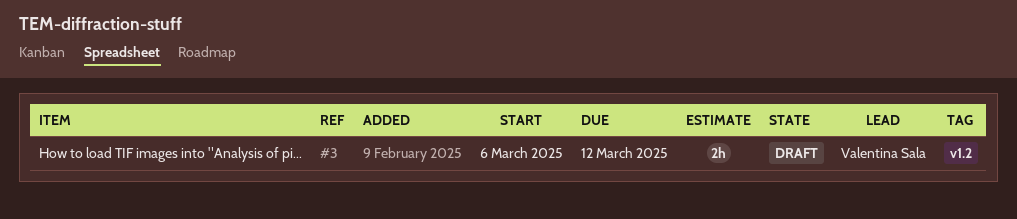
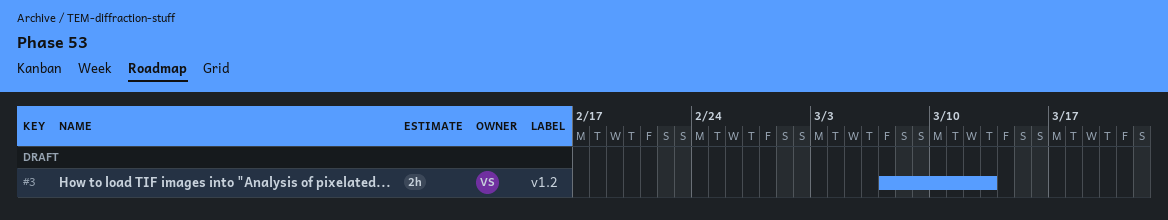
#3, start: Mar 6 -> Mar 7
#3, due: Mar 12 -> Mar 13

